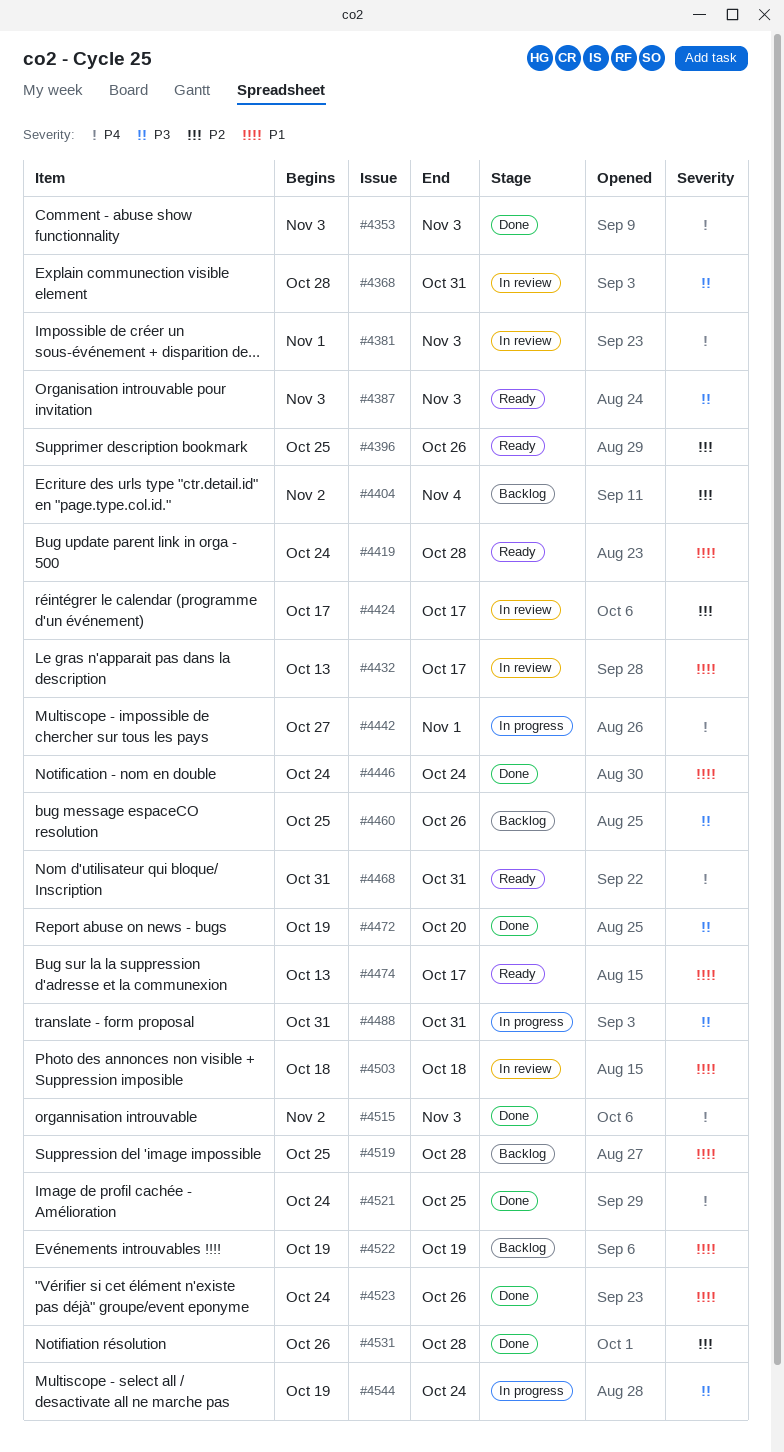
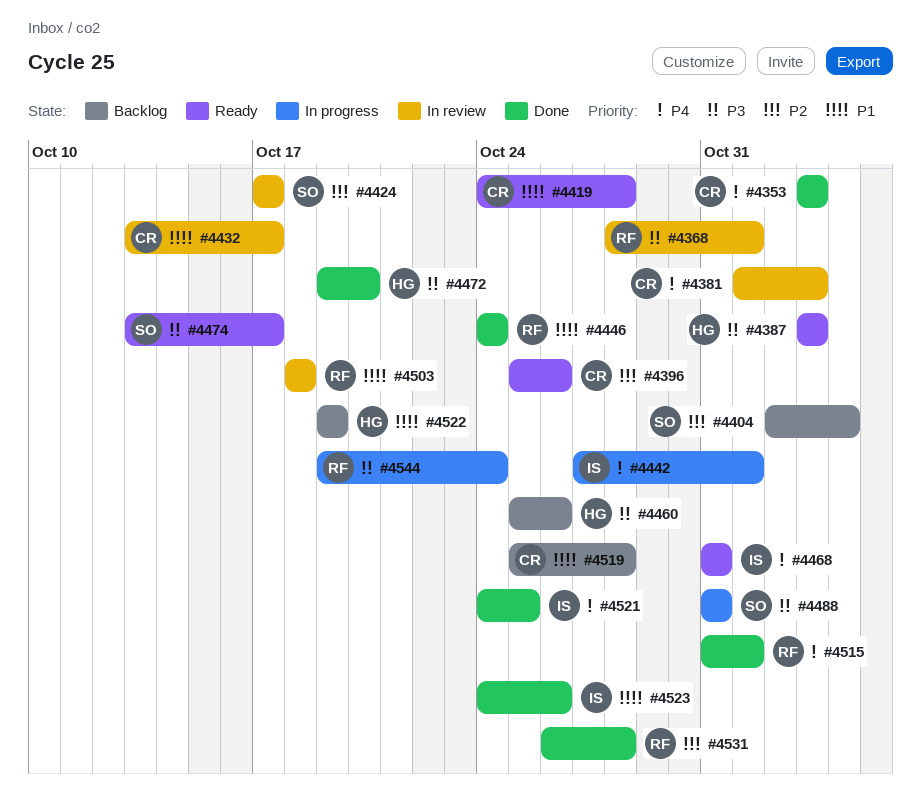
#4368, due: Oct 31 -> Nov 1
#4474, priority: P1 -> P3
#4515, start: Nov 2 -> Oct 31
#4515, due: Nov 3 -> Nov 1

